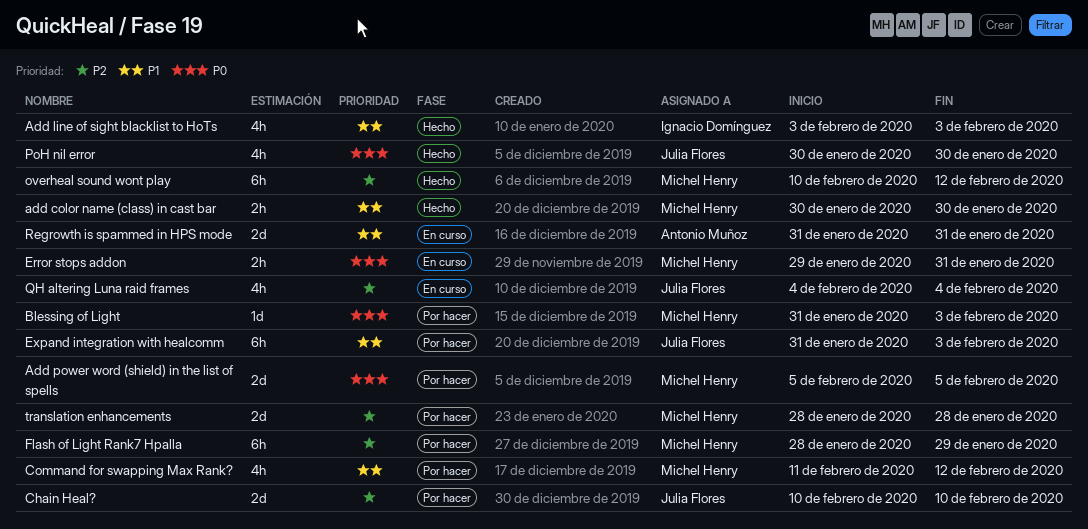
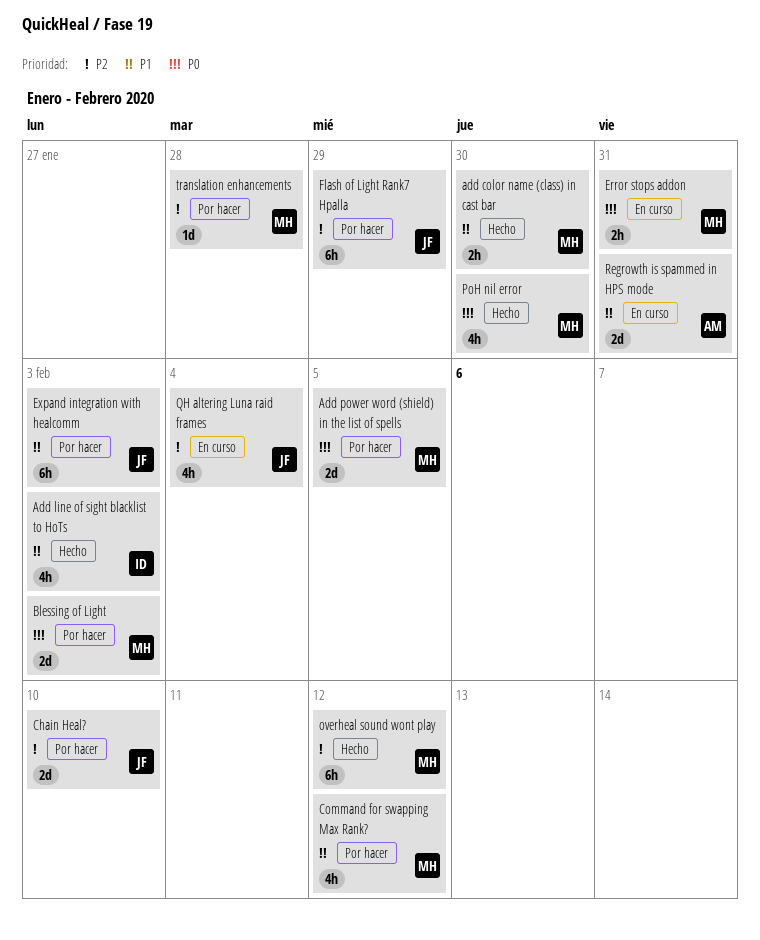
Blessing of Light, estimate: 1d -> 2d
Flash of Light Rank7 Hpalla, owner: Michel Henry -> Julia Flores
PoH nil error, owner: Julia Flores -> Michel Henry
translation enhancements, estimate: 2d -> 1d

